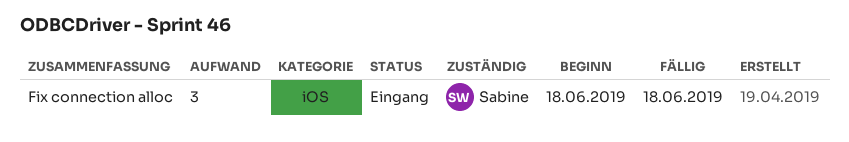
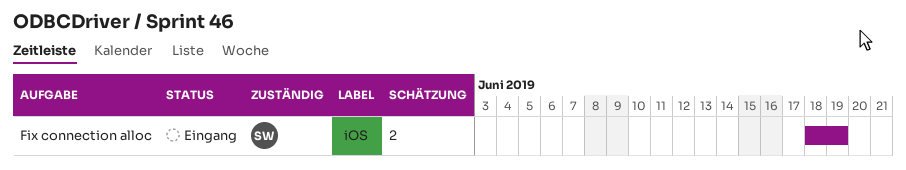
Fix connection alloc, estimate: 3 -> 2
Fix connection alloc, due: Jun 18 -> Jun 19

